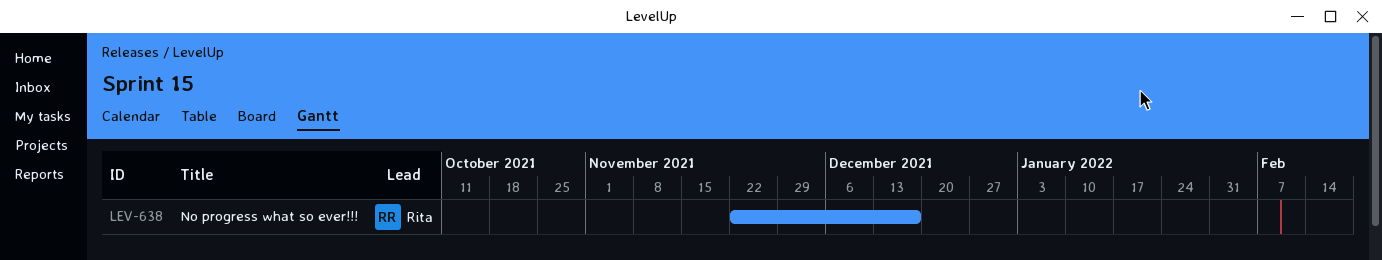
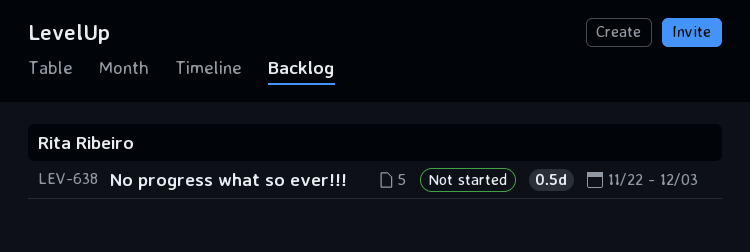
LEV-638, due: Dec 17 -> Dec 3

